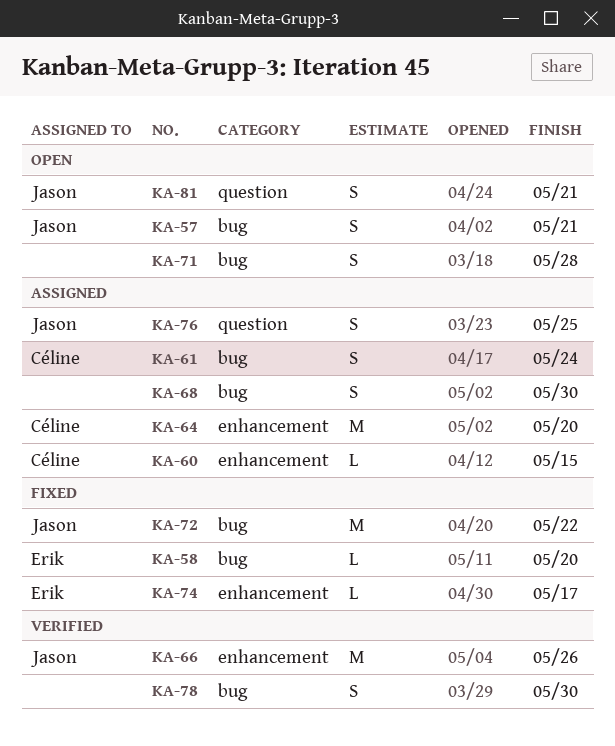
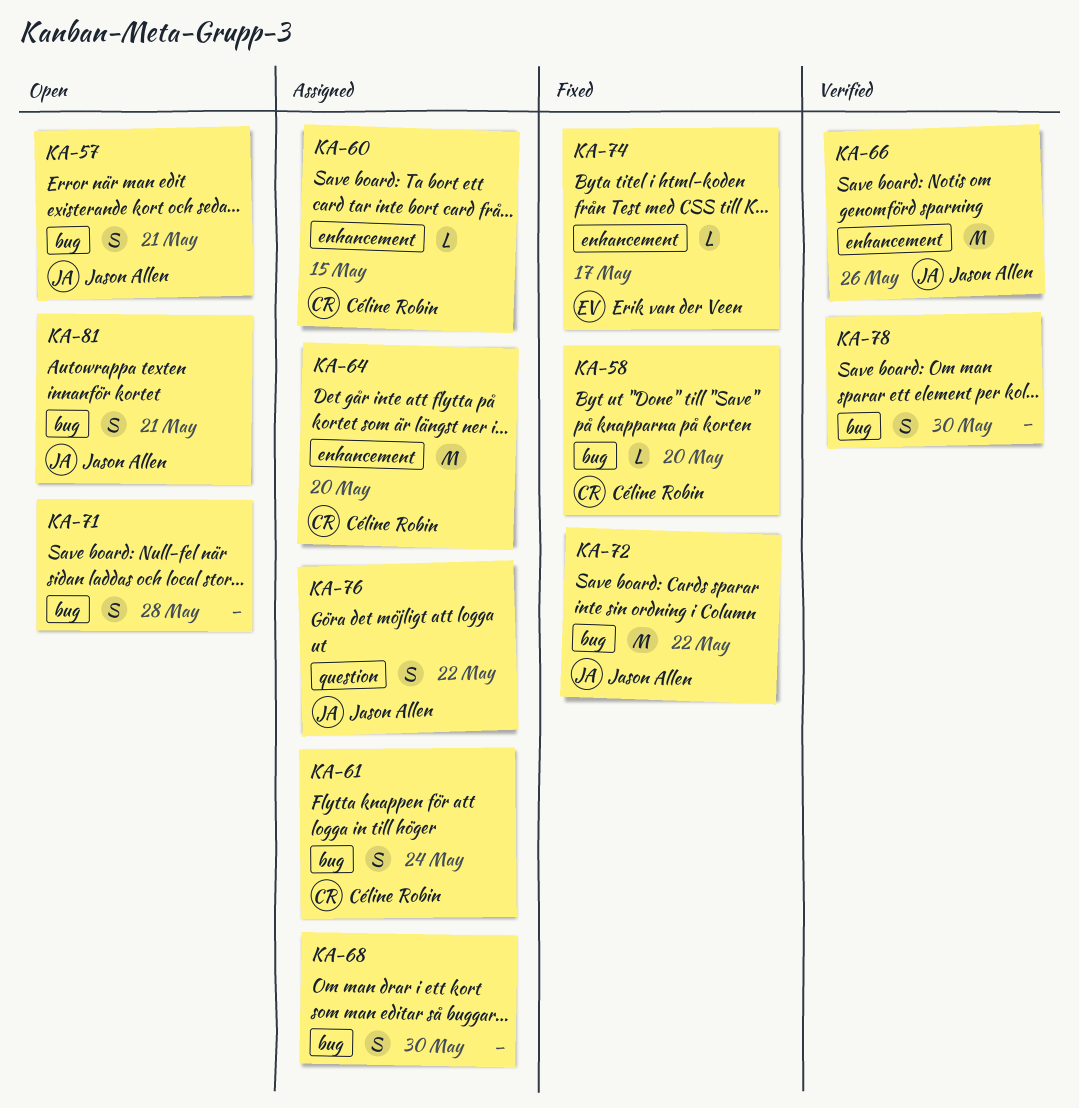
KA-58, owner: Erik van der Veen -> Céline Robin
KA-76, due: May 25 -> May 22
KA-81, label: question -> bug

